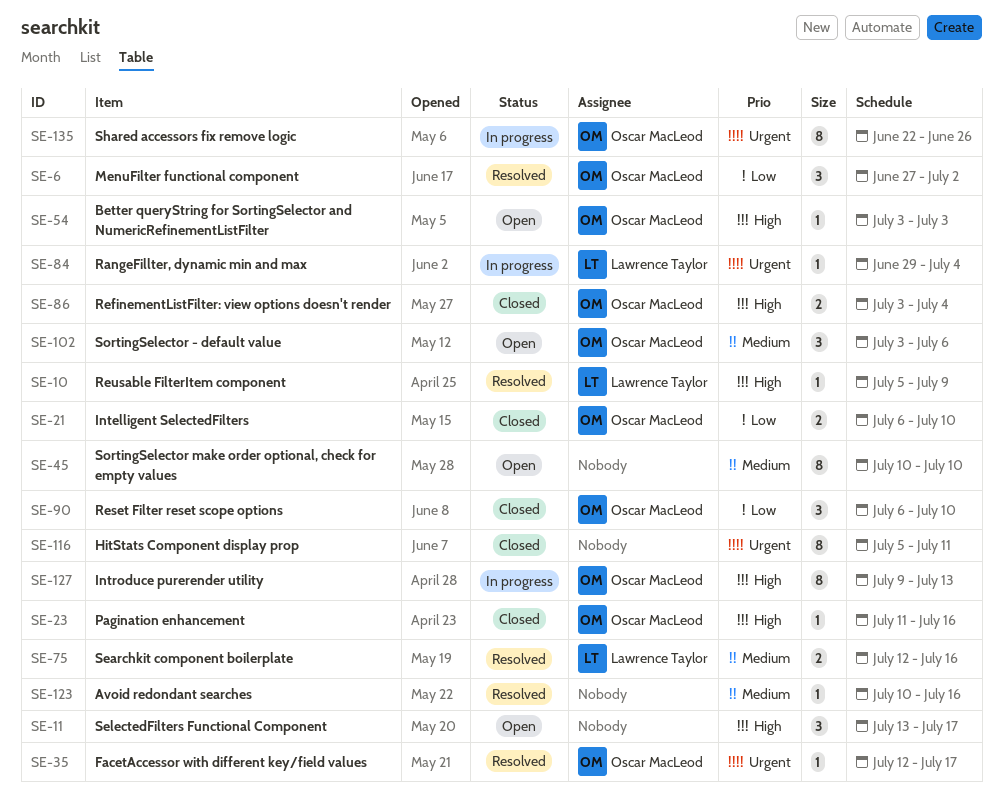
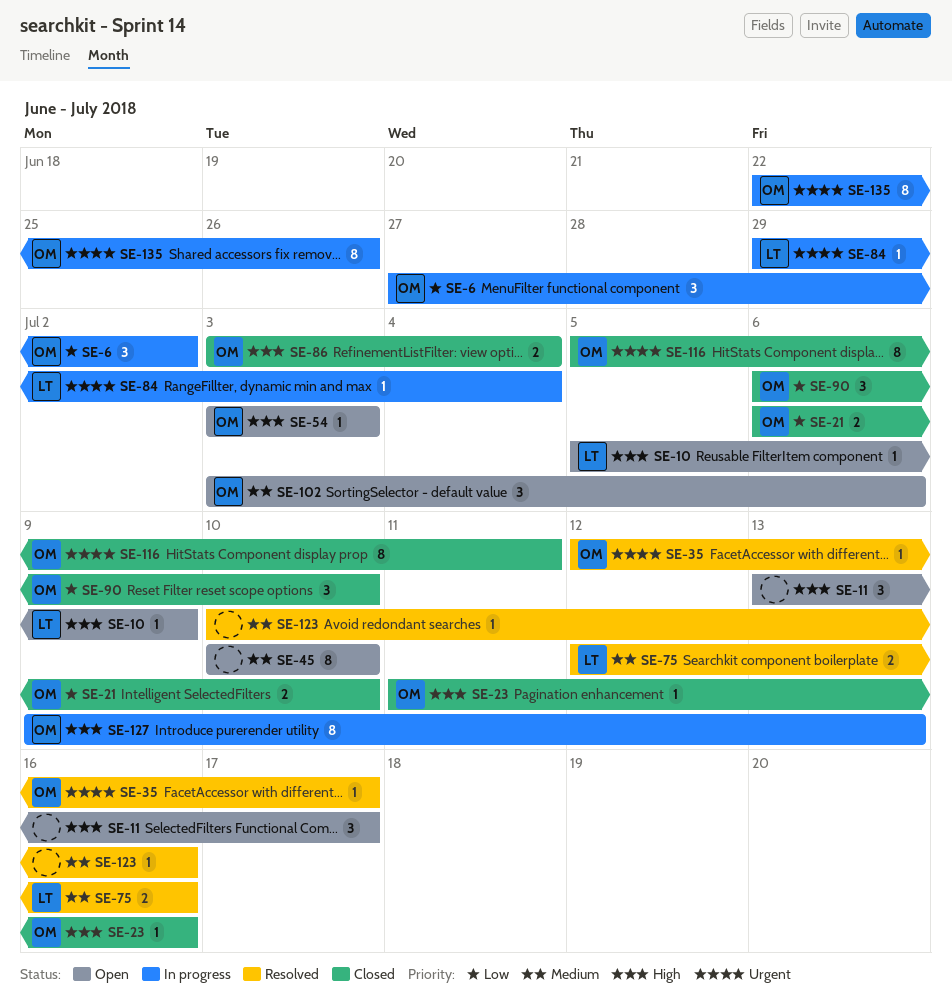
SE-6, status: Resolved -> In progress
SE-10, status: Resolved -> Open
SE-116, owner: none -> Oscar MacLeod

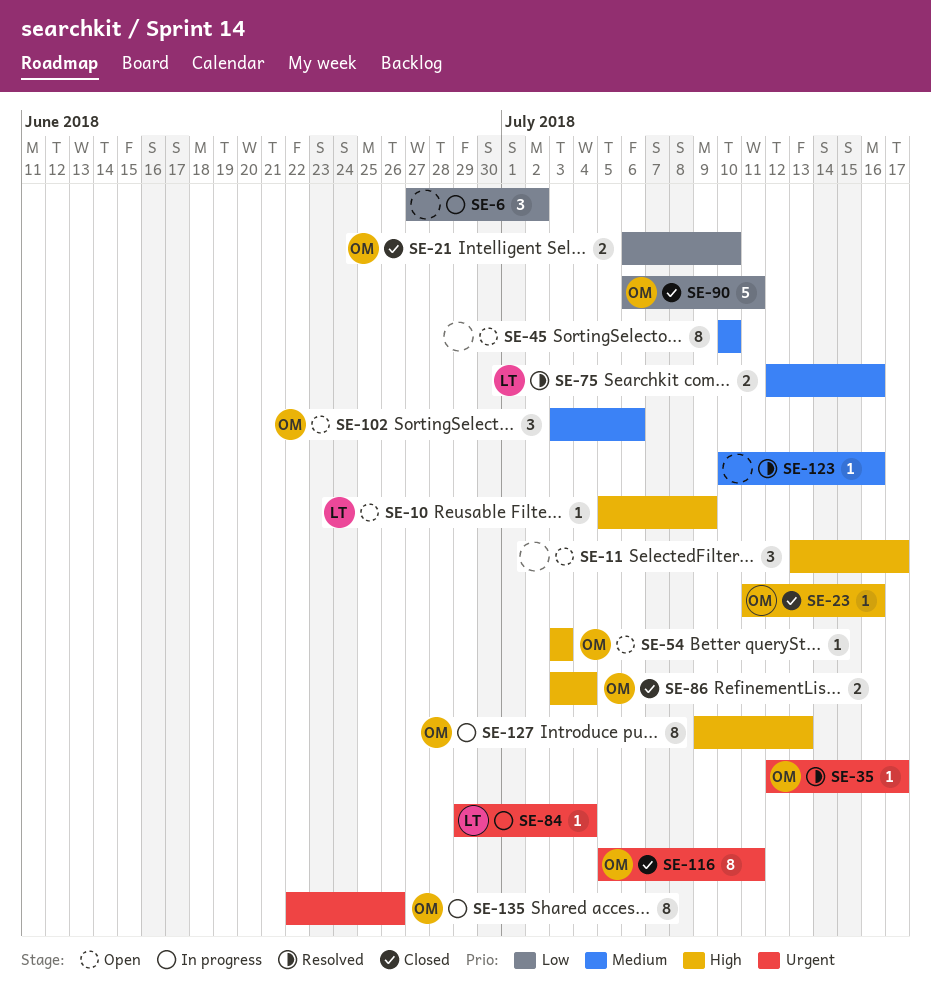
SE-6, owner: OM -> none
SE-90, estimate: 3 -> 5
SE-90, due: Jul 10 -> Jul 11

